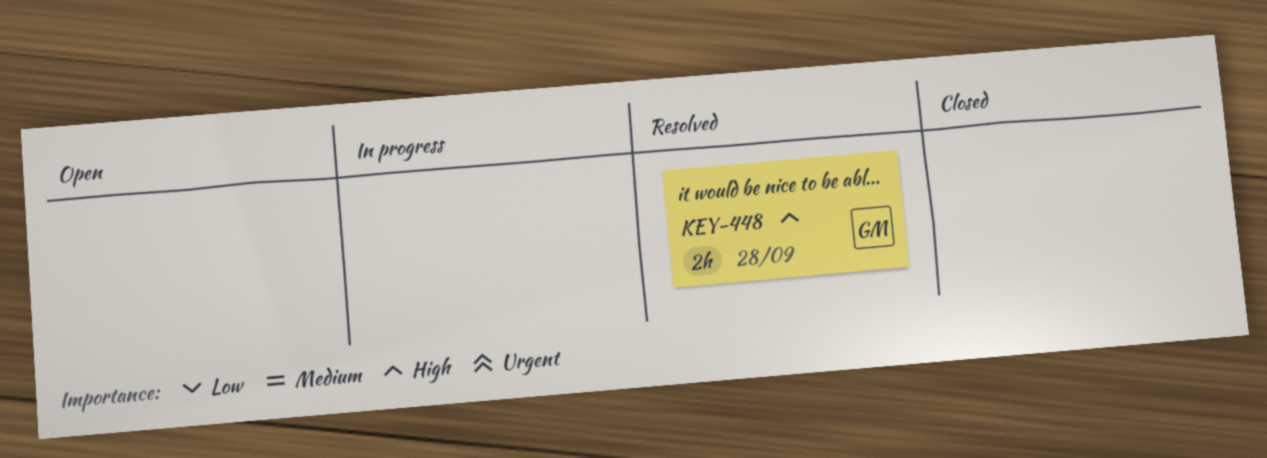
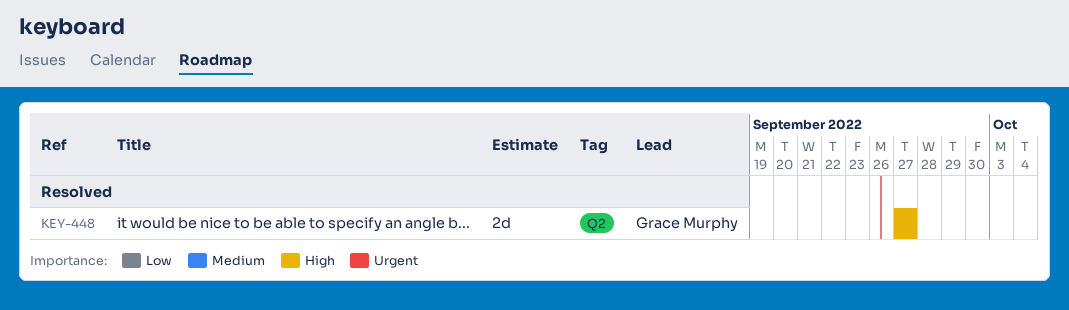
KEY-448, estimate: 2h -> 2d
KEY-448, due: Sep 28 -> Sep 27

